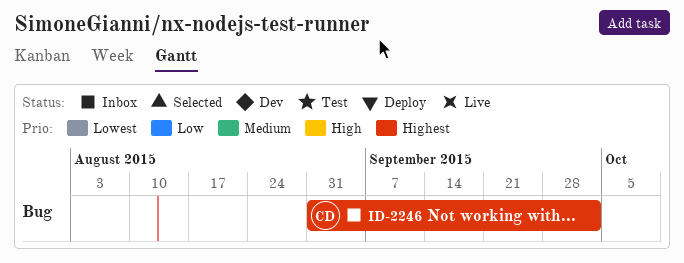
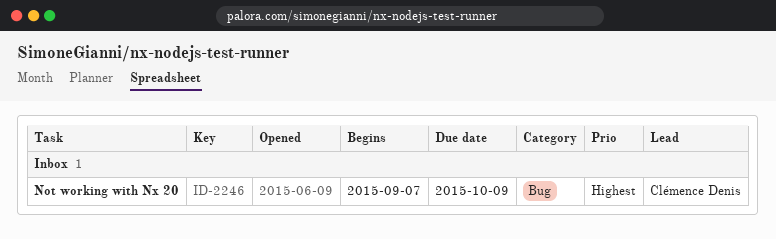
ID-2246, start: Aug 31 -> Sep 7
ID-2246, due: Oct 2 -> Oct 9

